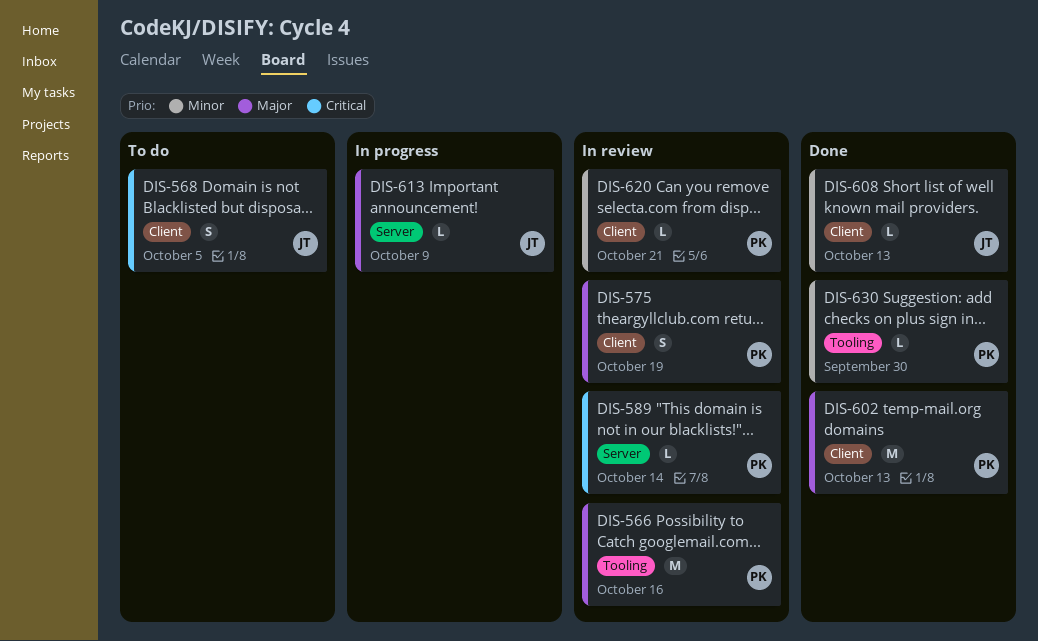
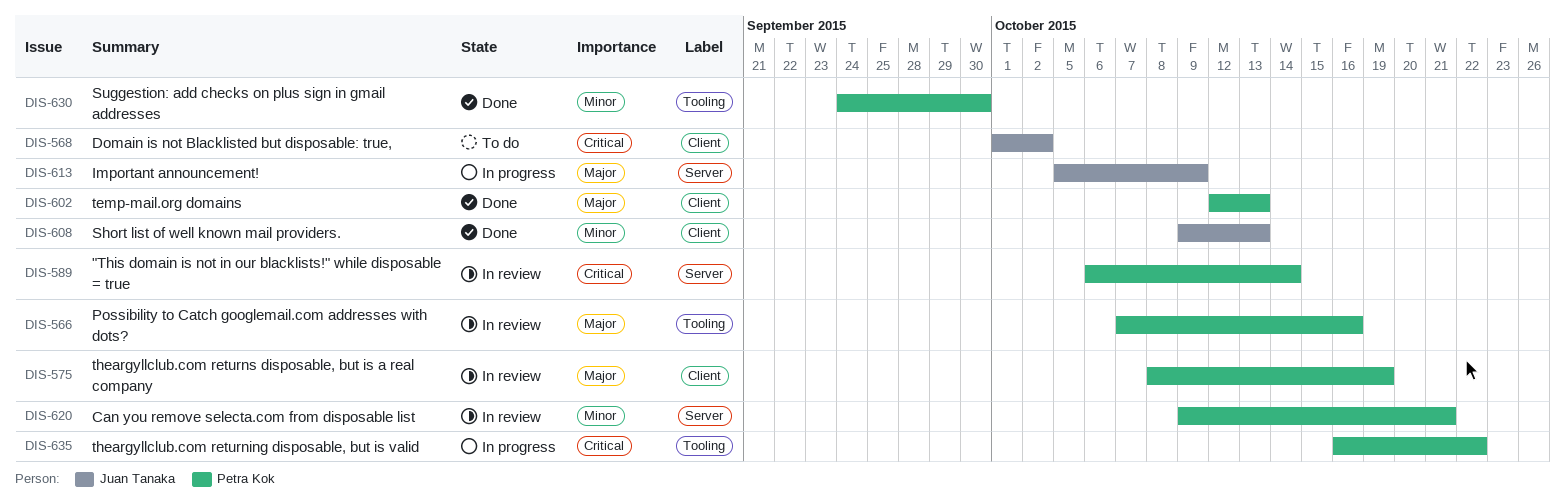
DIS-568, due: Oct 5 -> Oct 2
DIS-620, label: Client -> Server
DIS-635: none -> present

